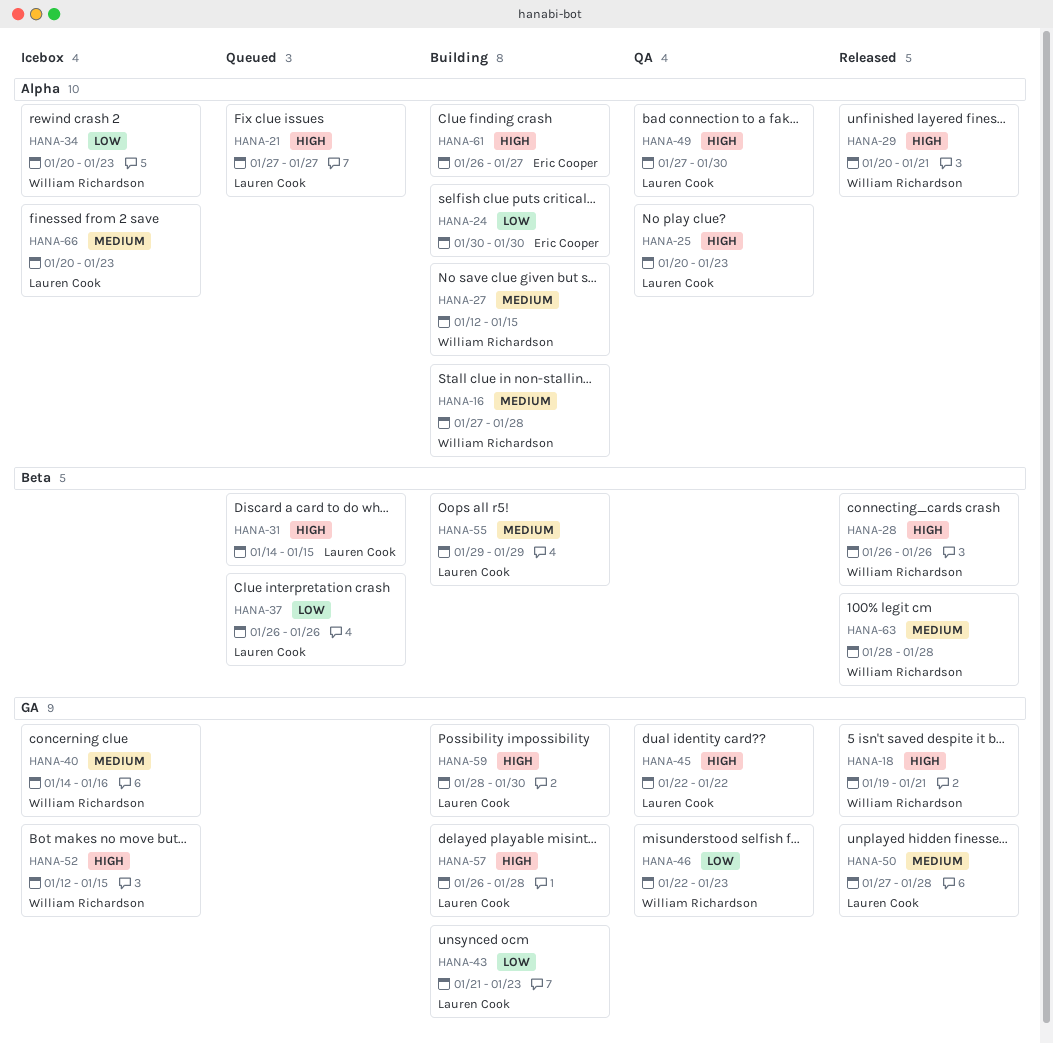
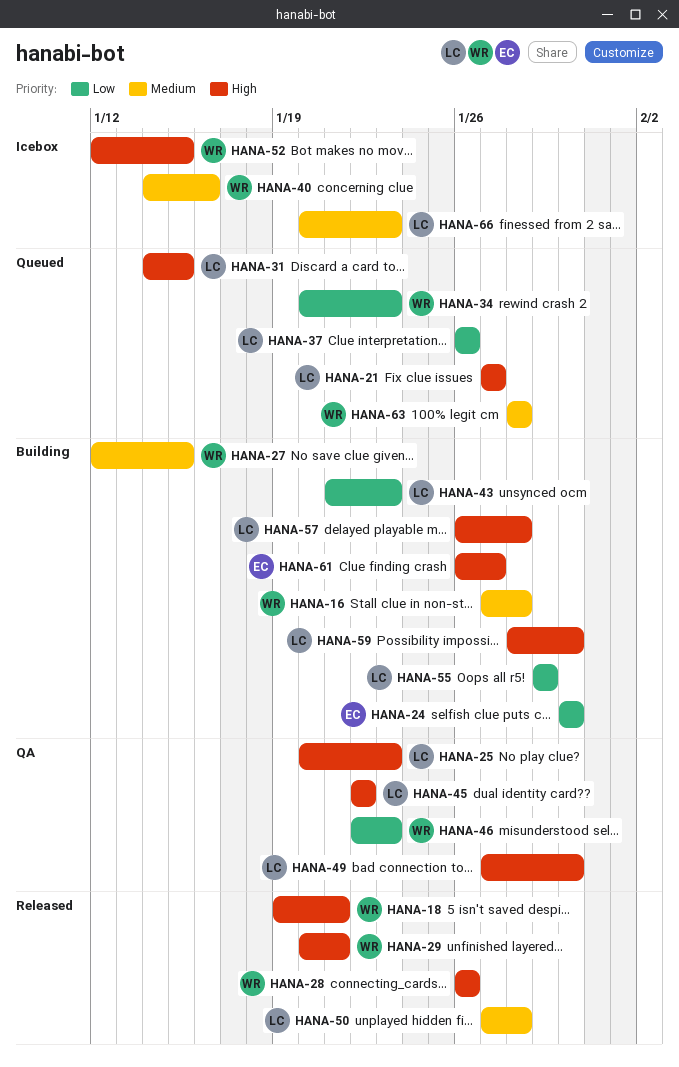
HANA-34, status: Icebox -> Queued
HANA-55, priority: Medium -> Low
HANA-63, status: Released -> Queued

